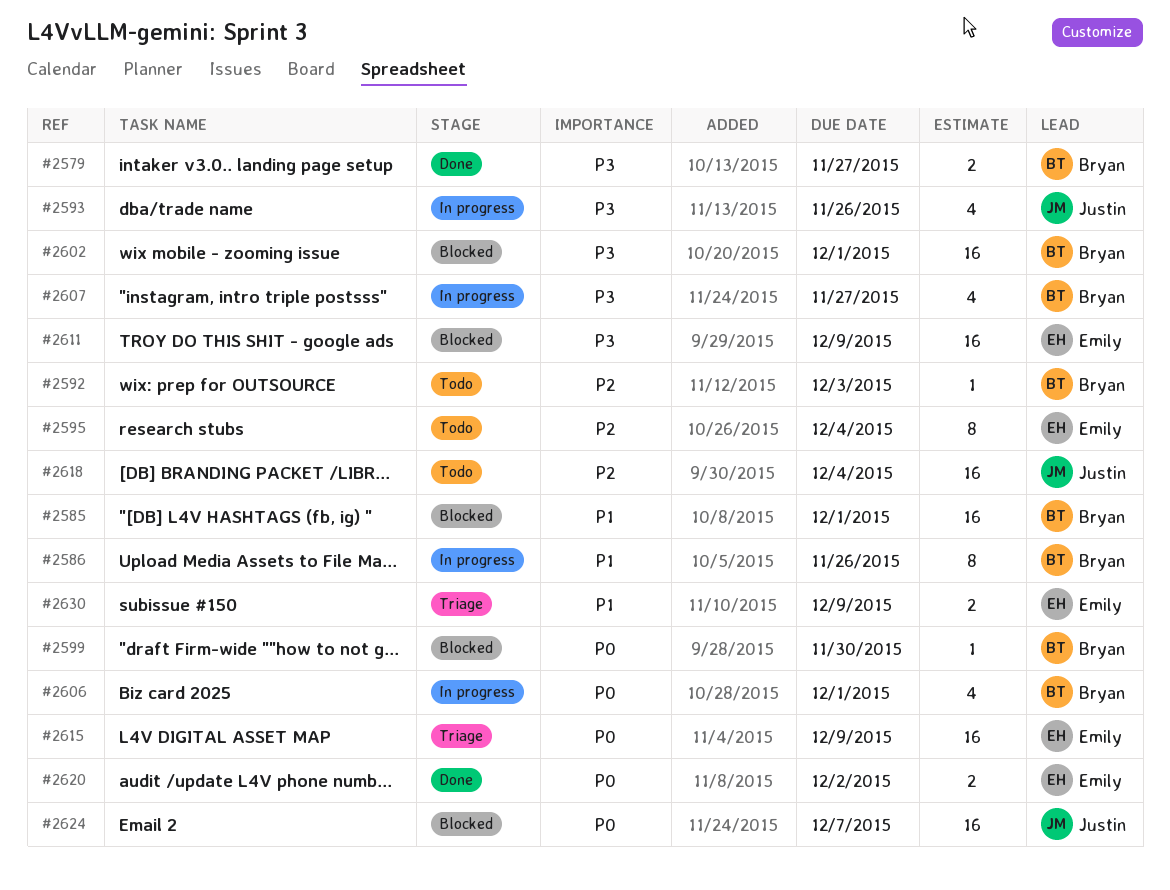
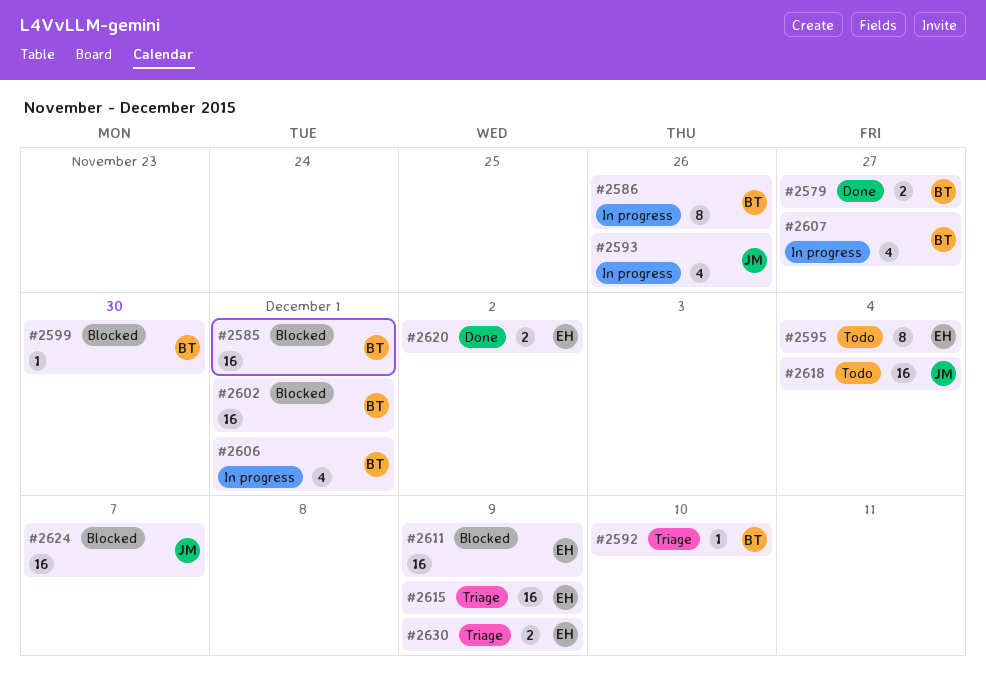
#2592, status: Todo -> Triage
#2592, due: Dec 3 -> Dec 10

